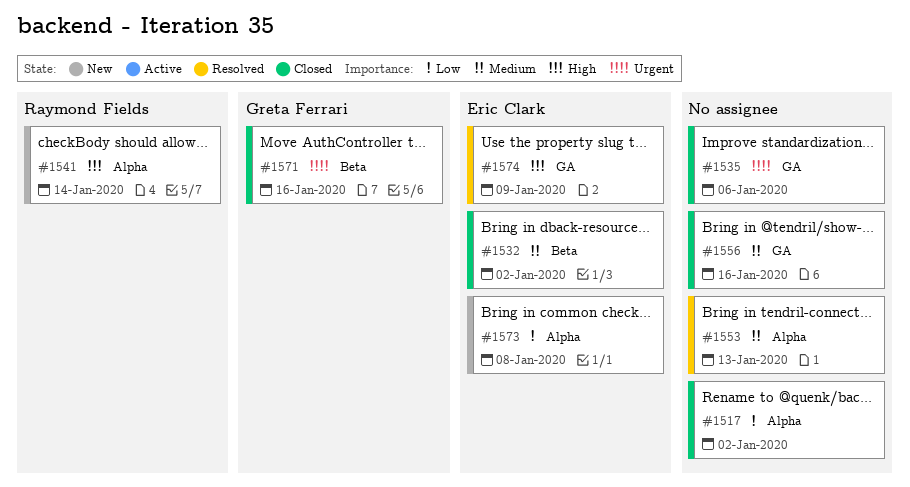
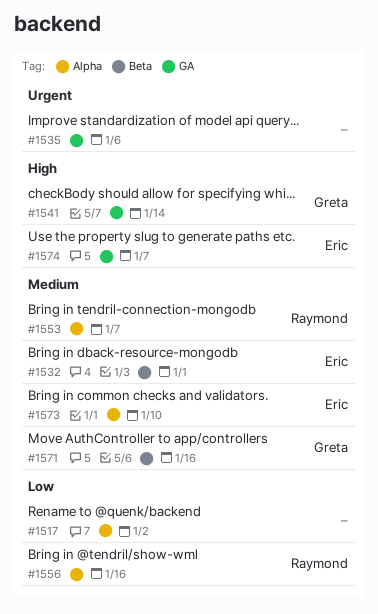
#1532, due: Jan 2 -> Jan 1
#1541, owner: Raymond Fields -> Greta Ferrari
#1541, label: Alpha -> GA
#1553, owner: none -> Raymond Fields
#1553, due: Jan 13 -> Jan 7
#1556, owner: none -> Raymond Fields
#1556, priority: Medium -> Low
#1556, label: GA -> Alpha
#1571, priority: Urgent -> Medium
#1573, priority: Low -> Medium
#1573, due: Jan 8 -> Jan 10
#1574, due: Jan 9 -> Jan 7

